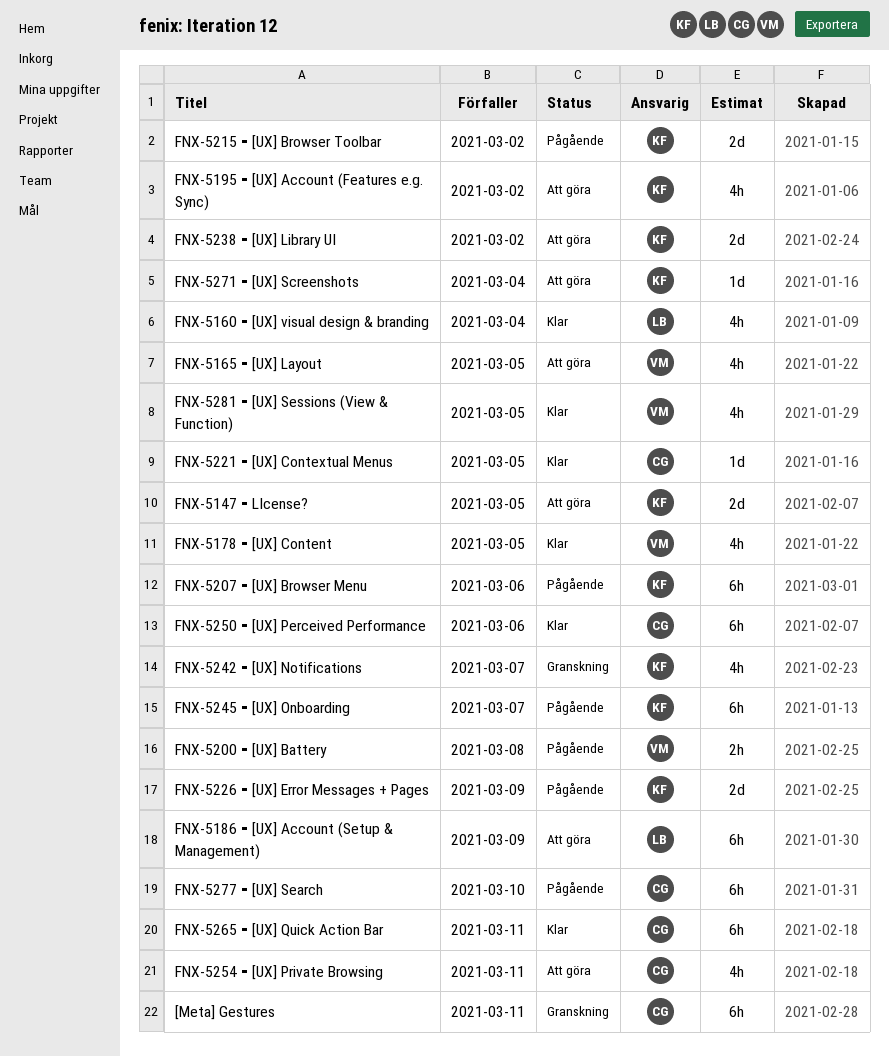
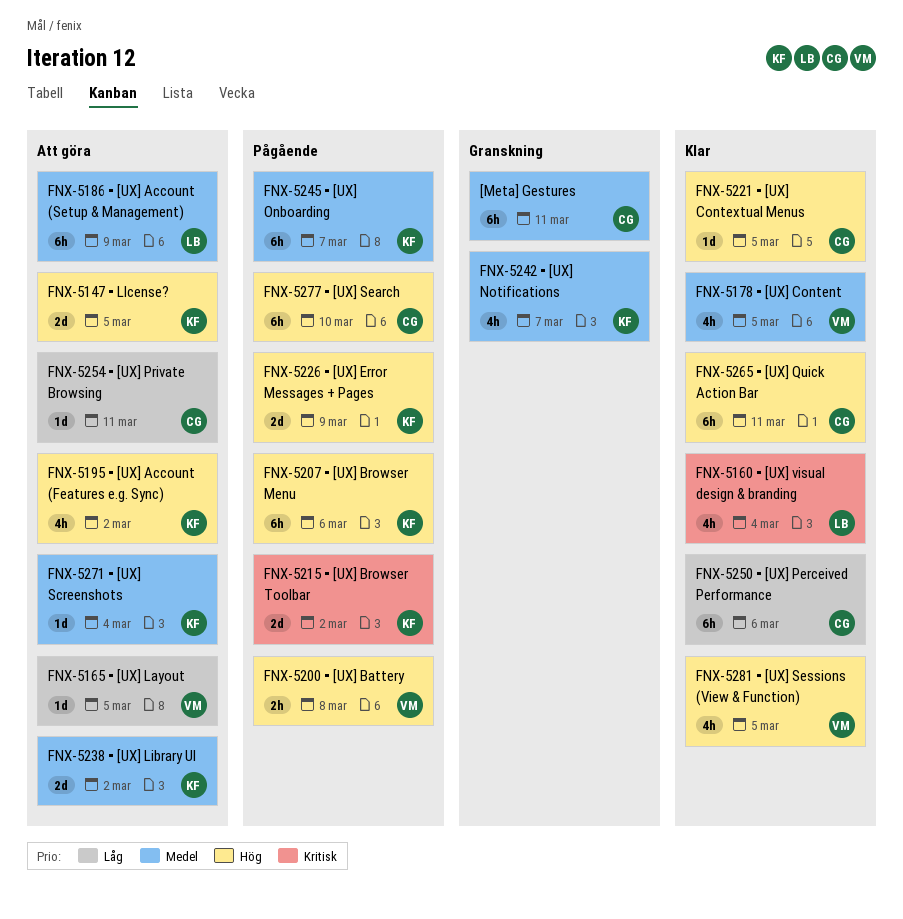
FNX-5165 ⁃ [UX] Layout, estimate: 4h -> 1d
FNX-5254 ⁃ [UX] Private Browsing, estimate: 4h -> 1d

